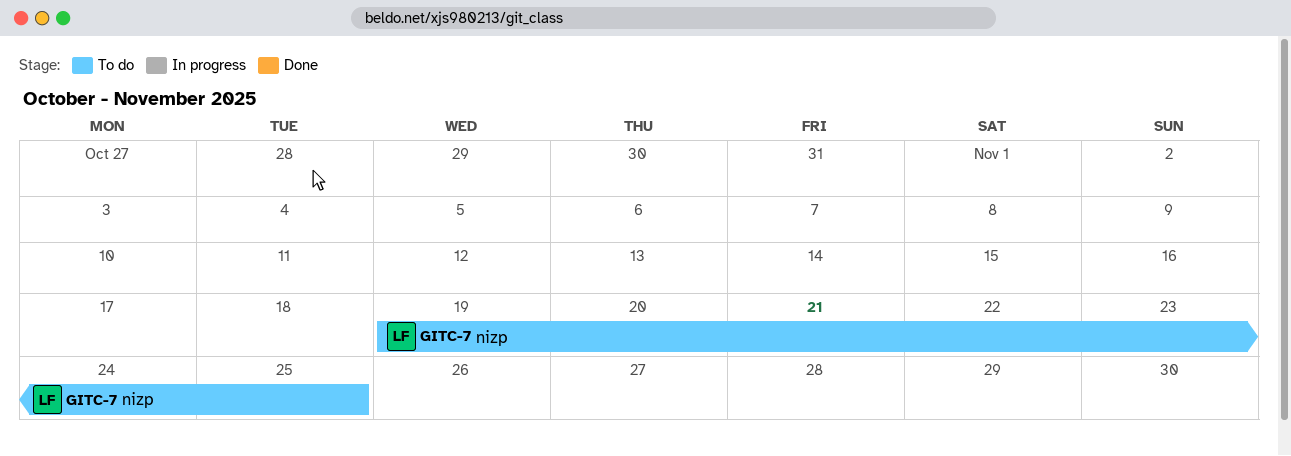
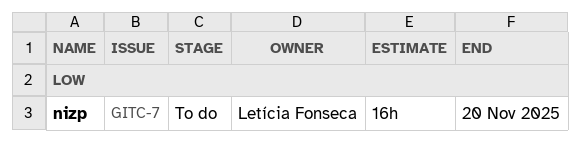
GITC-7, due: Nov 25 -> Nov 20

